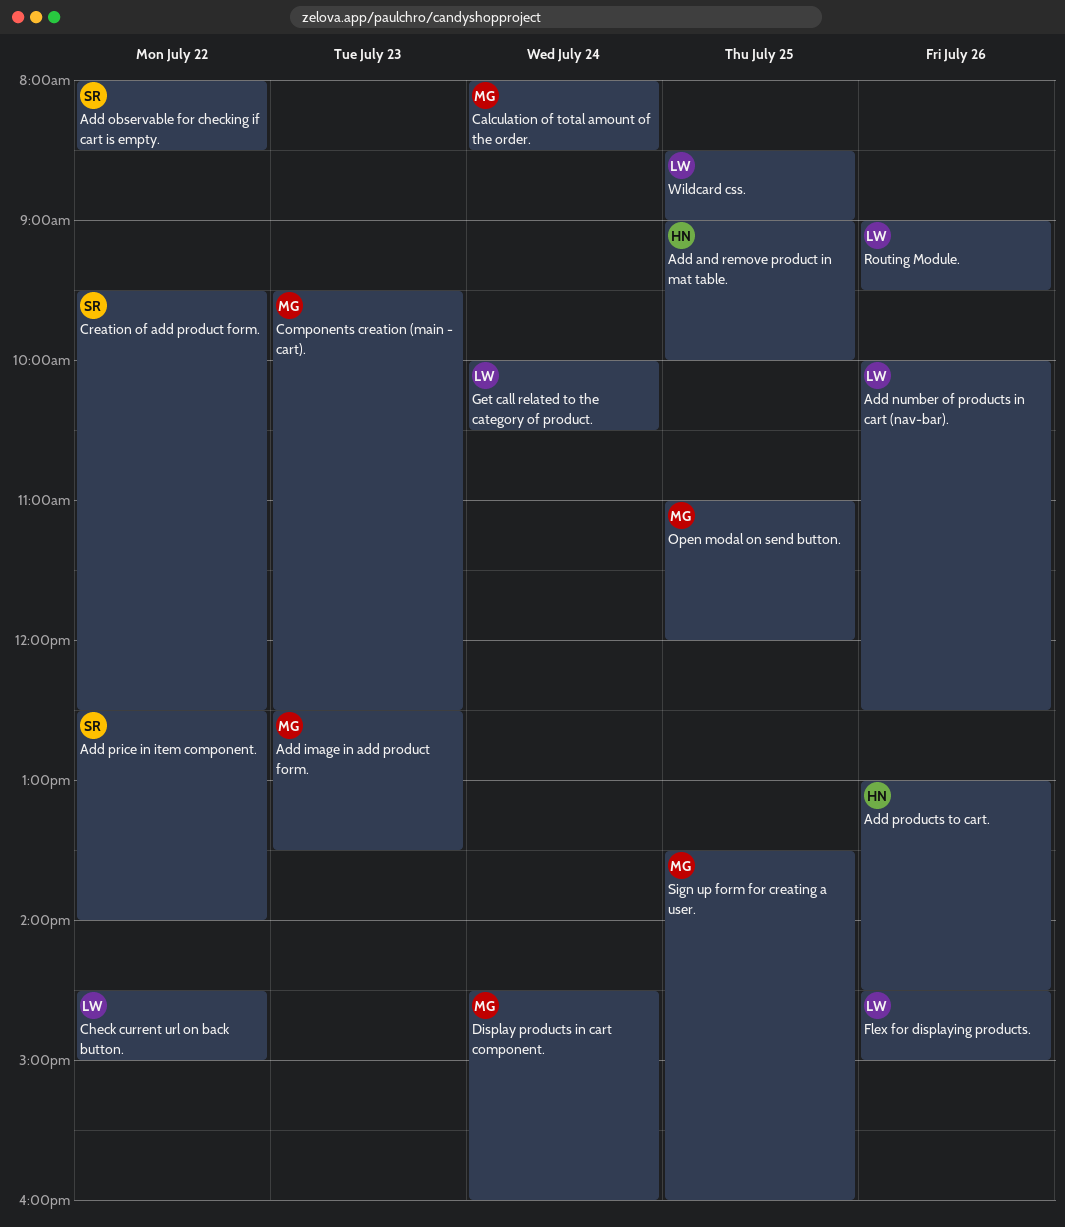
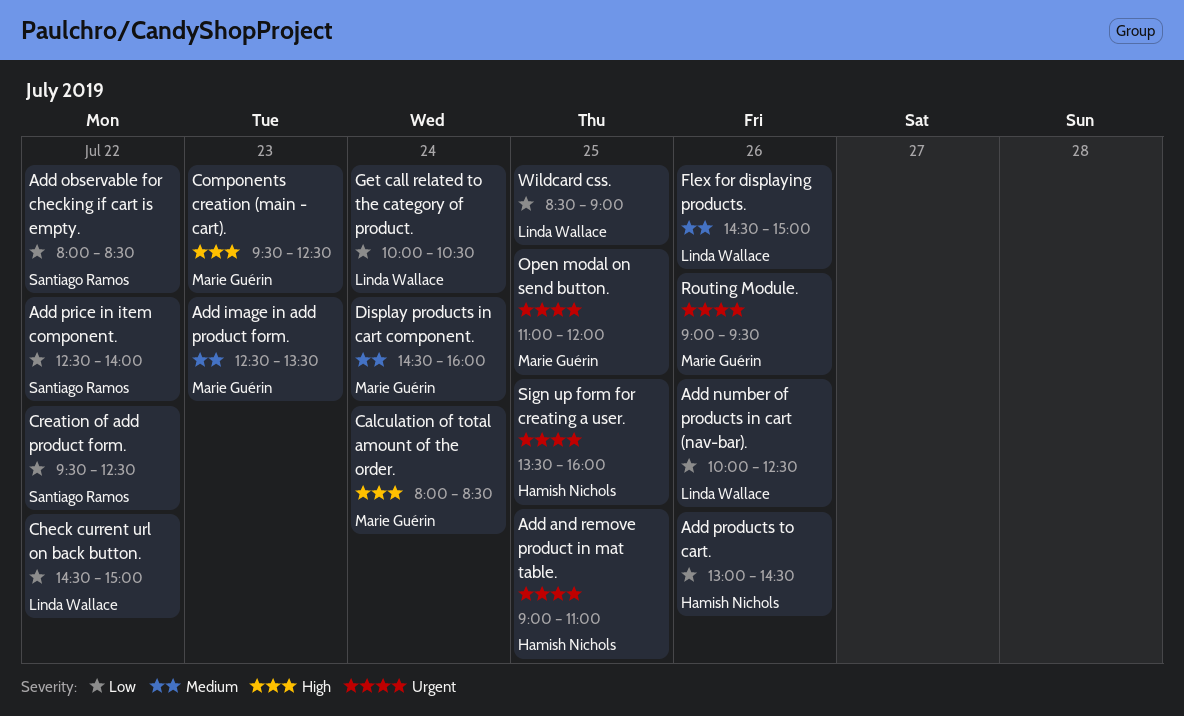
Add and remove product in mat table., ends: 10:00 -> 11:00
Routing Module., owner: Linda Wallace -> Marie Guérin
Sign up form for creating a user., owner: Marie Guérin -> Hamish Nichols

